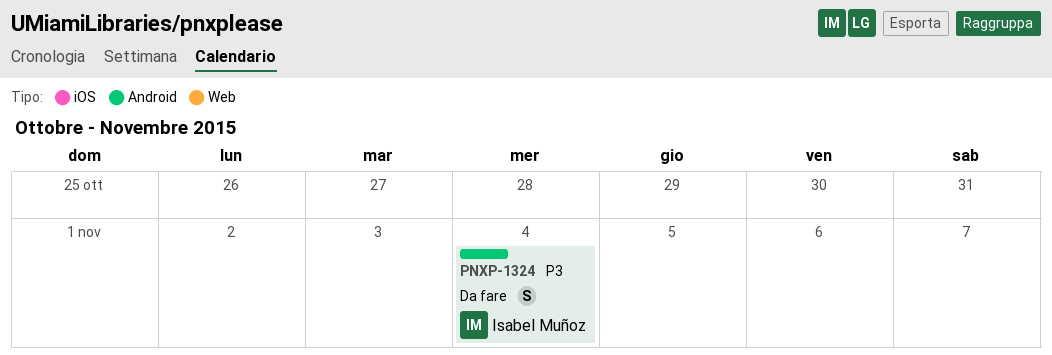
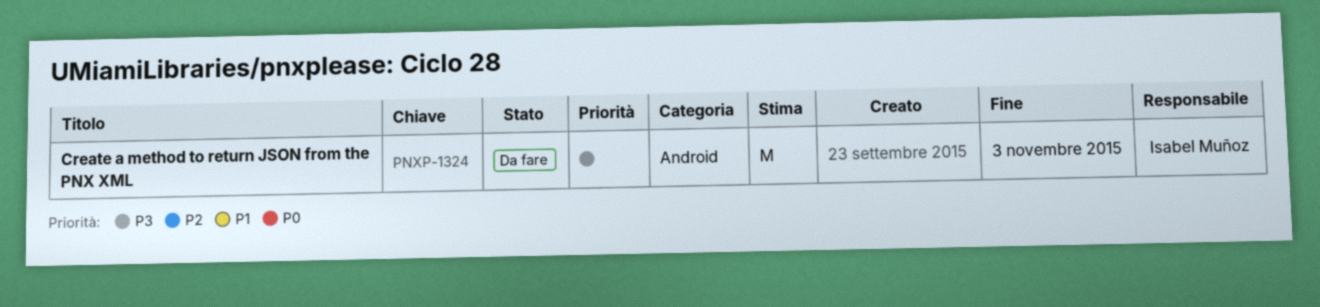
PNXP-1324, estimate: S -> M
PNXP-1324, due: Nov 4 -> Nov 3

